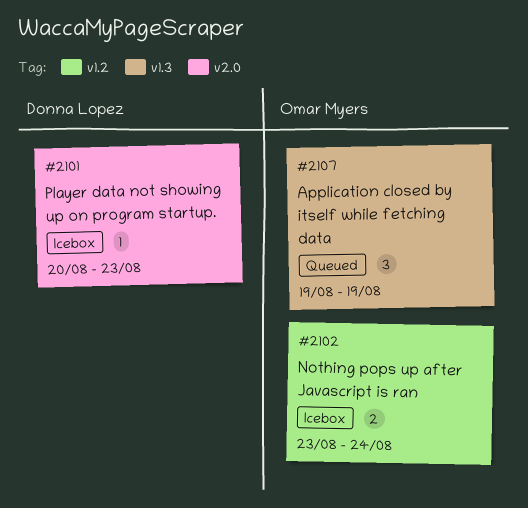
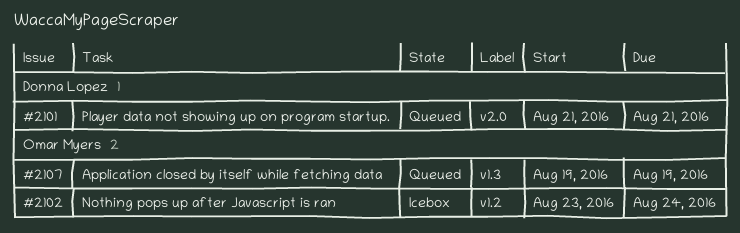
#2101, status: Icebox -> Queued
#2101, start: Aug 20 -> Aug 21
#2101, due: Aug 23 -> Aug 21

